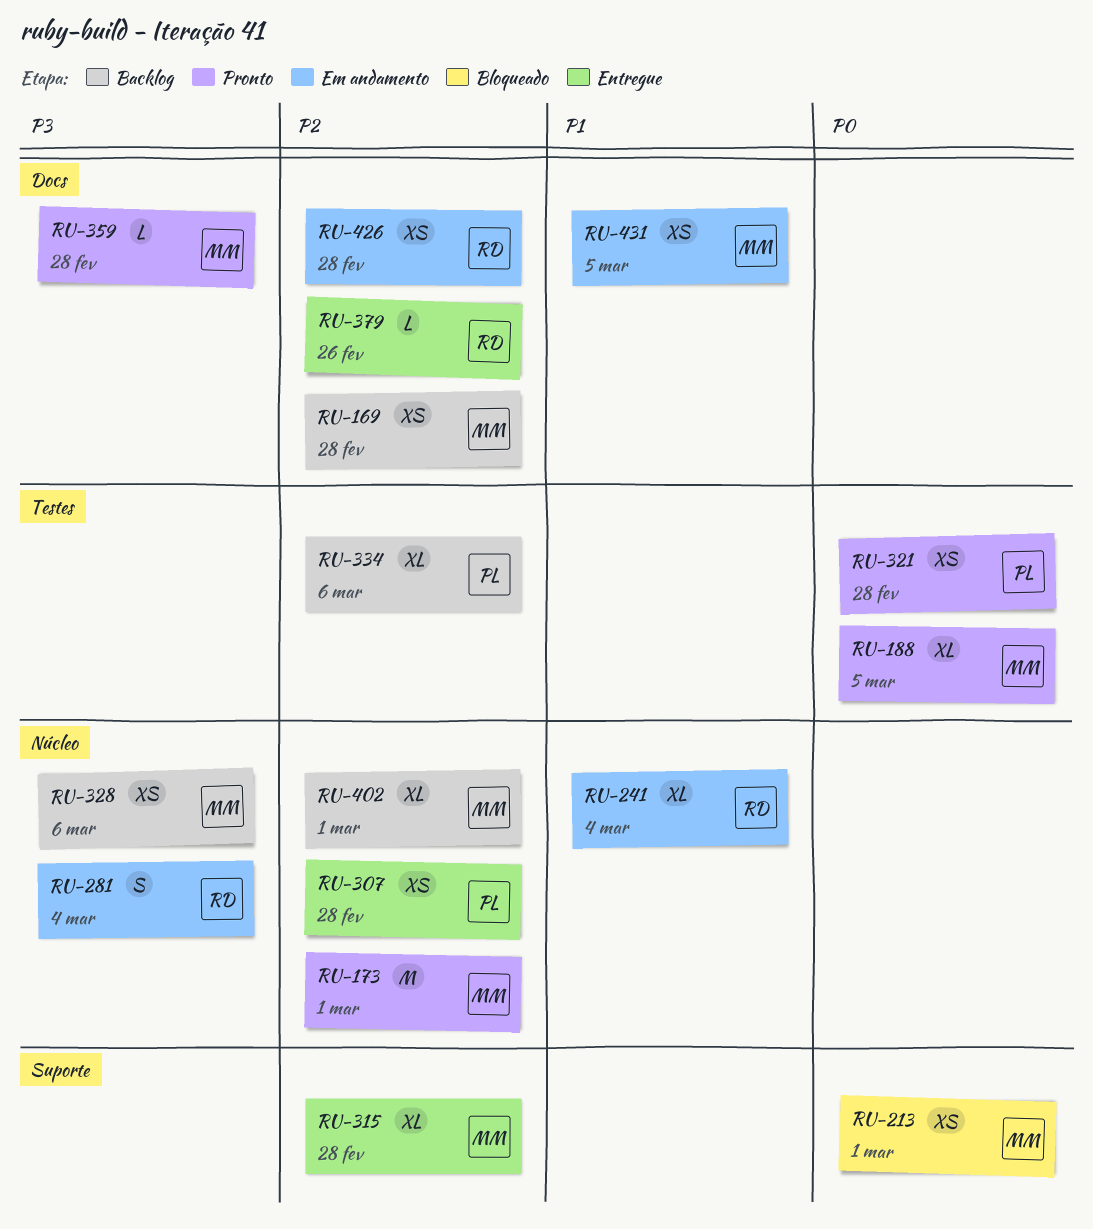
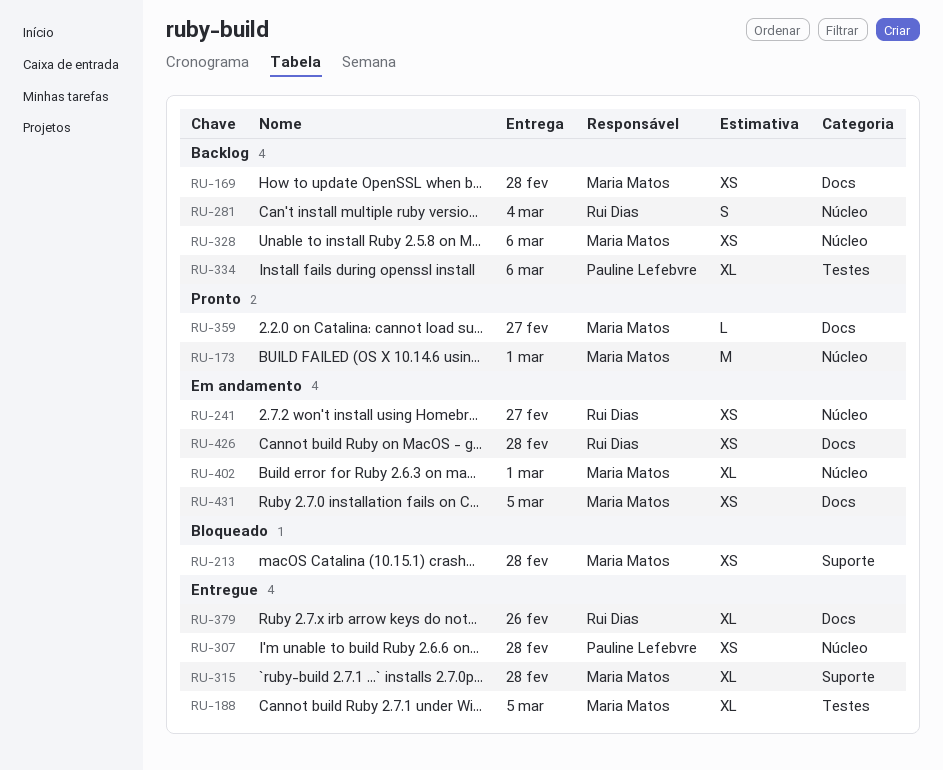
RU-188, status: Pronto -> Entregue
RU-213, due: Mar 1 -> Feb 28
RU-241, estimate: XL -> XS
RU-241, due: Mar 4 -> Feb 27
RU-281, status: Em andamento -> Backlog
RU-321: present -> none
RU-359, due: Feb 28 -> Feb 27
RU-379, estimate: L -> XL
RU-402, status: Backlog -> Em andamento

